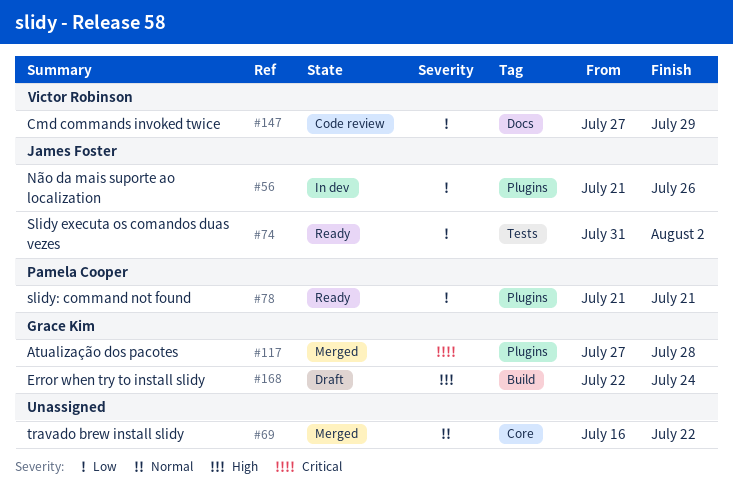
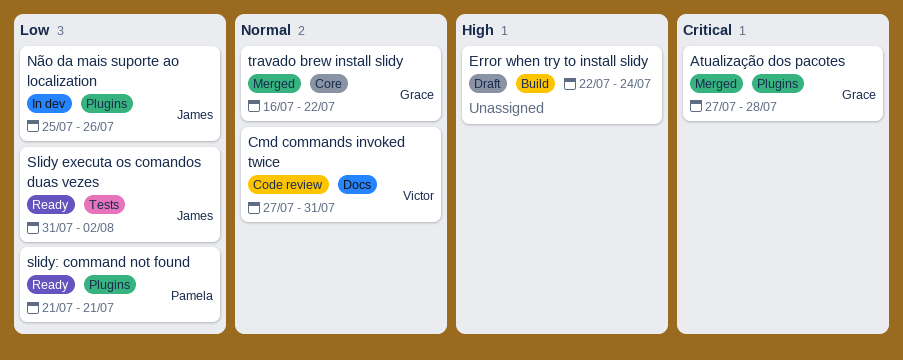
Cmd commands invoked twice, priority: Low -> Normal
Cmd commands invoked twice, due: Jul 29 -> Jul 31
Error when try to install slidy, owner: Grace Kim -> none
Não da mais suporte ao localization, start: Jul 21 -> Jul 25
travado brew install slidy, owner: none -> Grace Kim

